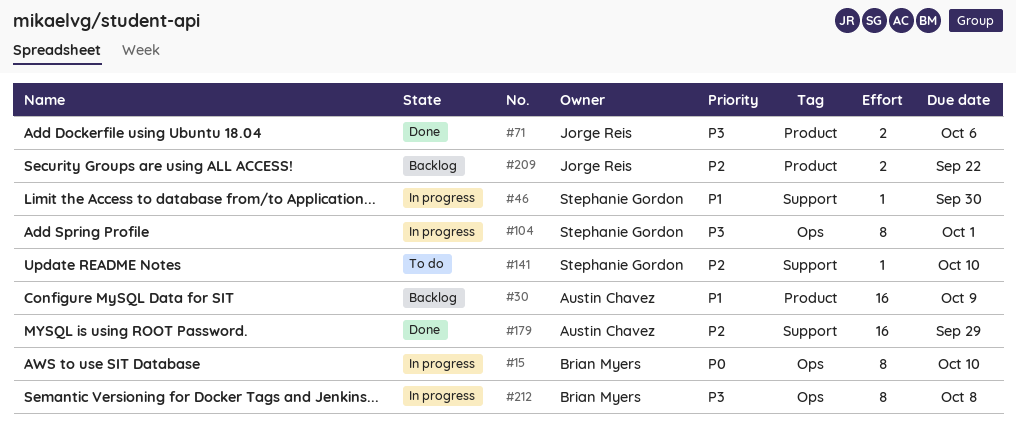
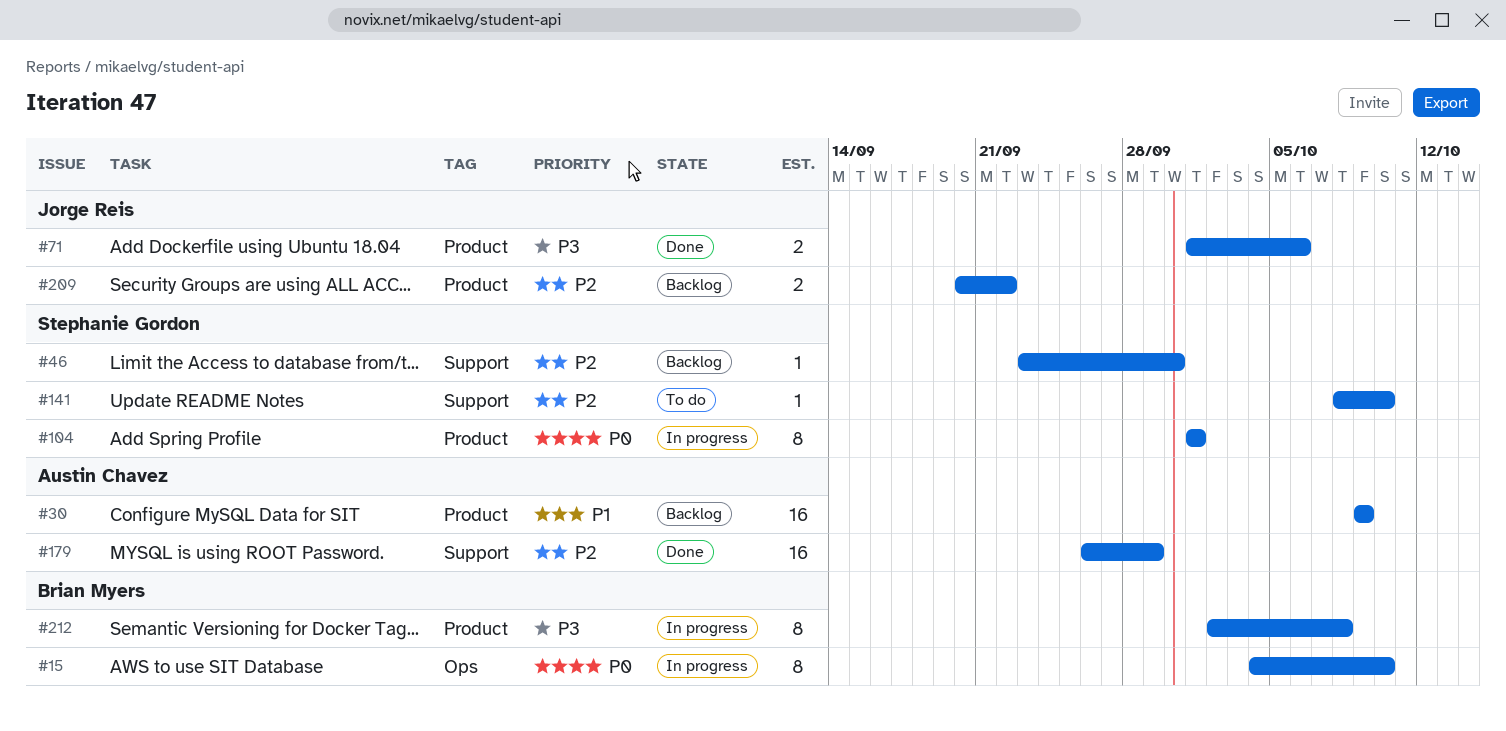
#46, status: In progress -> Backlog
#46, priority: P1 -> P2
#104, priority: P3 -> P0
#104, label: Ops -> Product
#212, label: Ops -> Product

